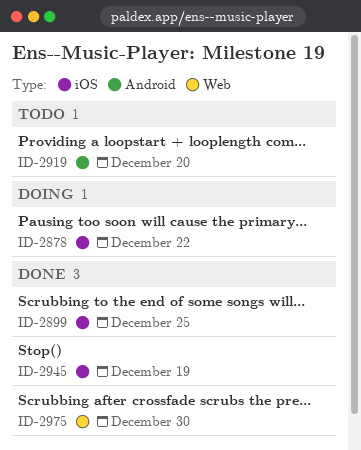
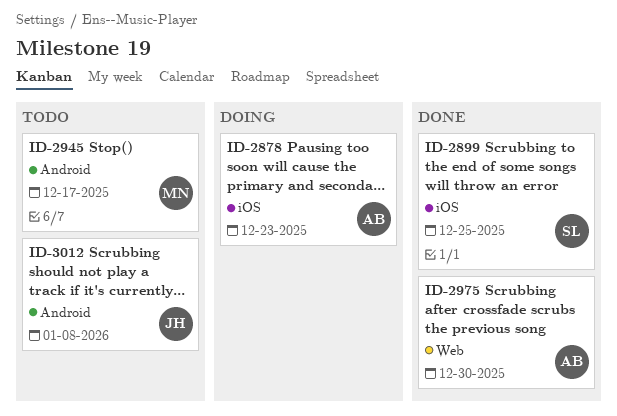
ID-2878, due: Dec 22 -> Dec 23
ID-2919: present -> none
ID-2945, status: Done -> Todo
ID-2945, label: iOS -> Android
ID-2945, due: Dec 19 -> Dec 17
ID-3012: none -> present

